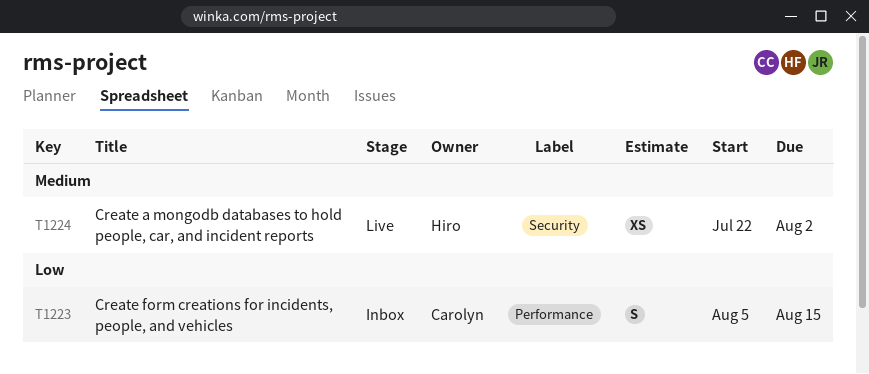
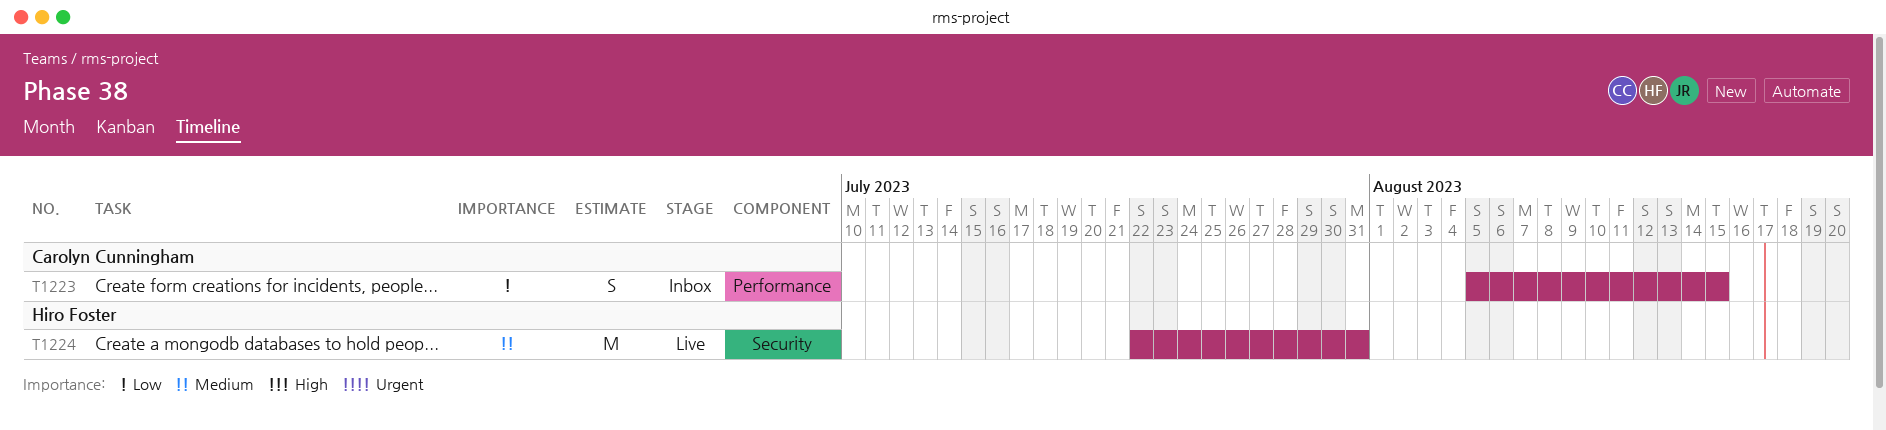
T1224, estimate: XS -> M
T1224, due: Aug 2 -> Jul 31

